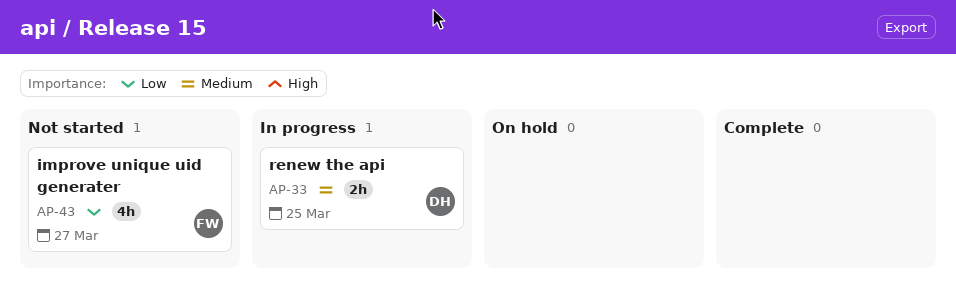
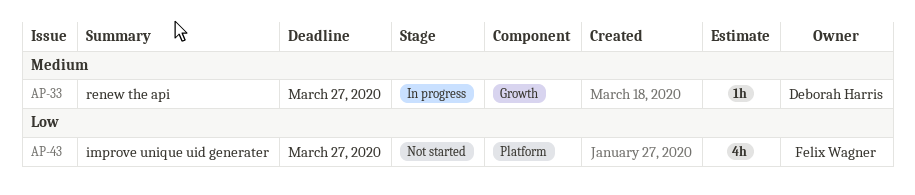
AP-33, estimate: 2h -> 1h
AP-33, due: Mar 25 -> Mar 27

